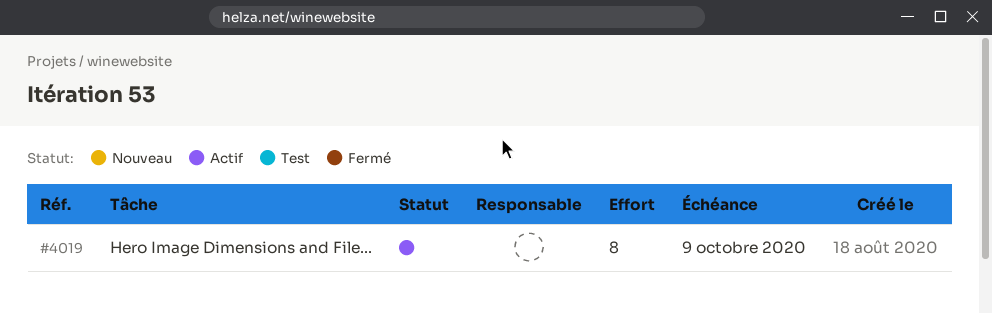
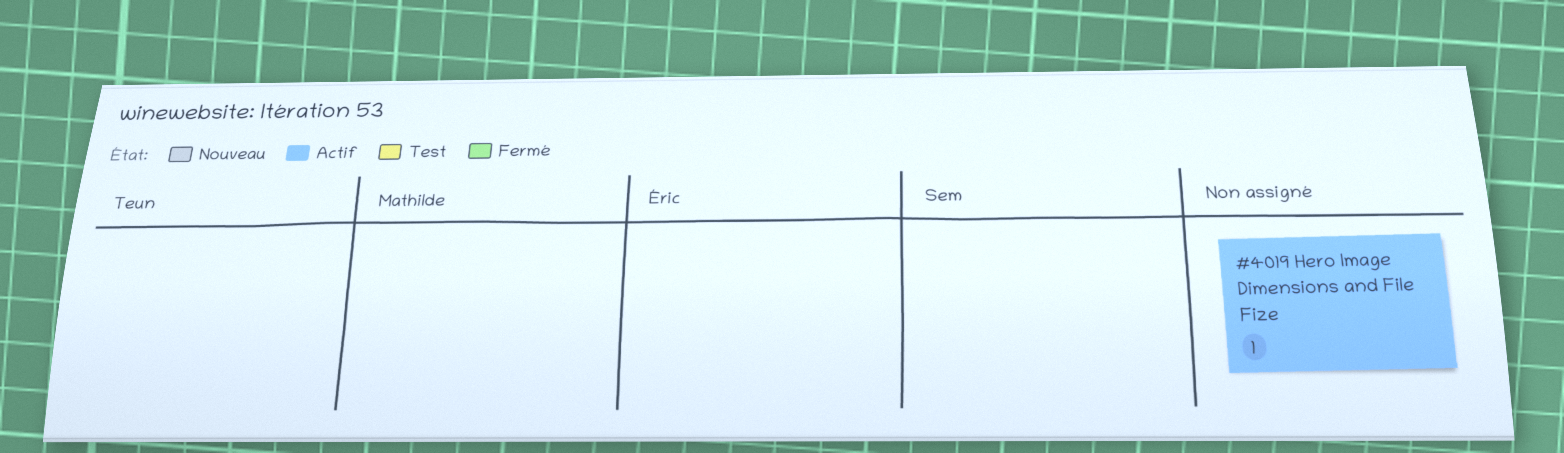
#4019, estimate: 8 -> 1

